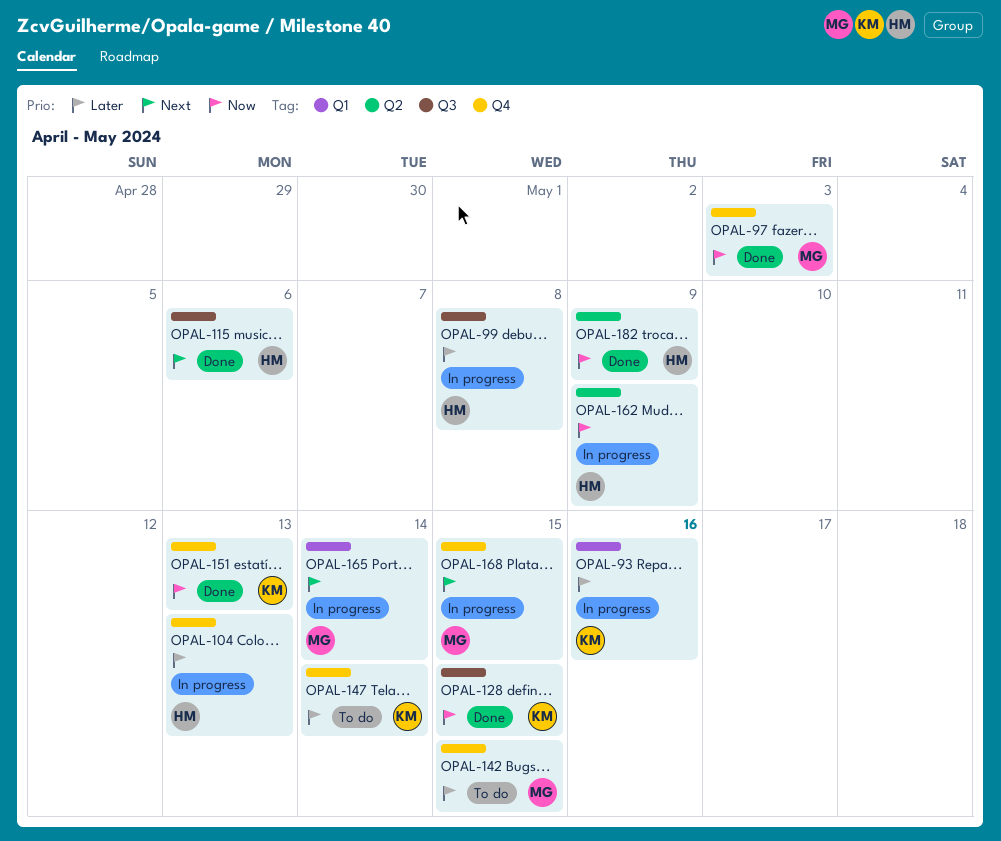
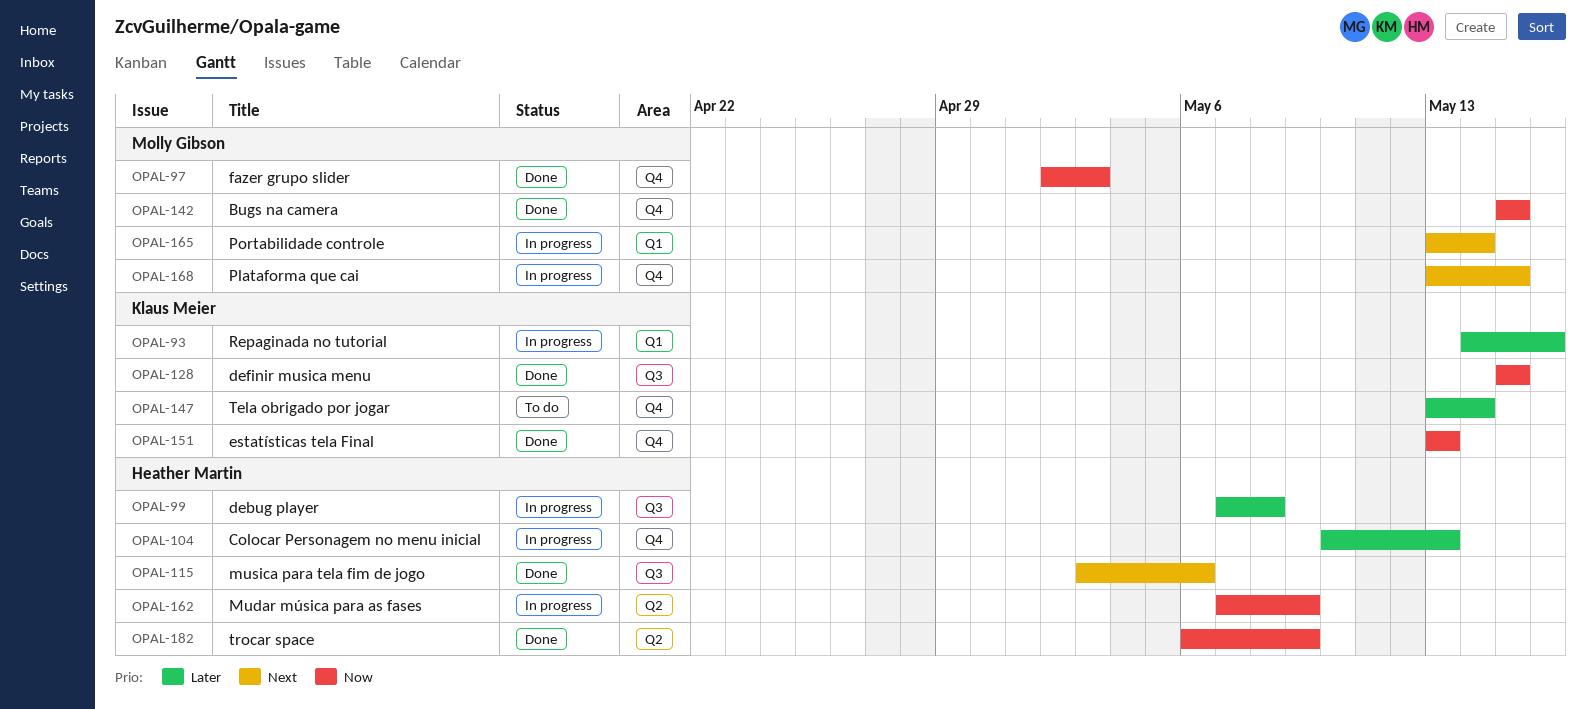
OPAL-142, status: To do -> Done
OPAL-142, priority: Later -> Now

